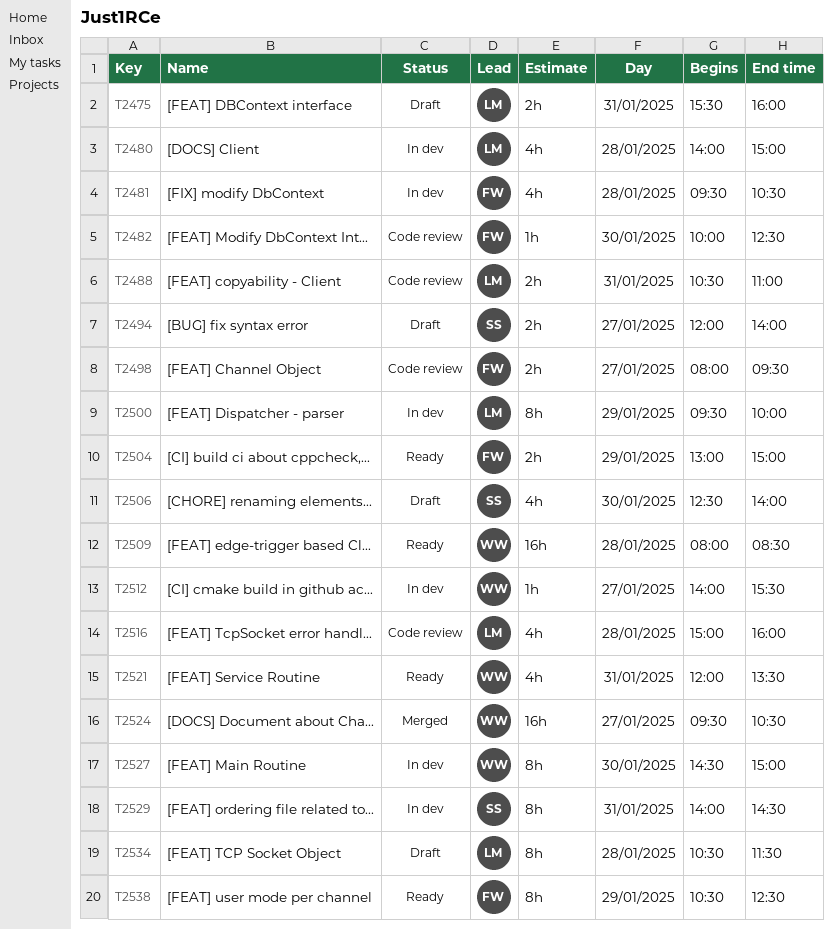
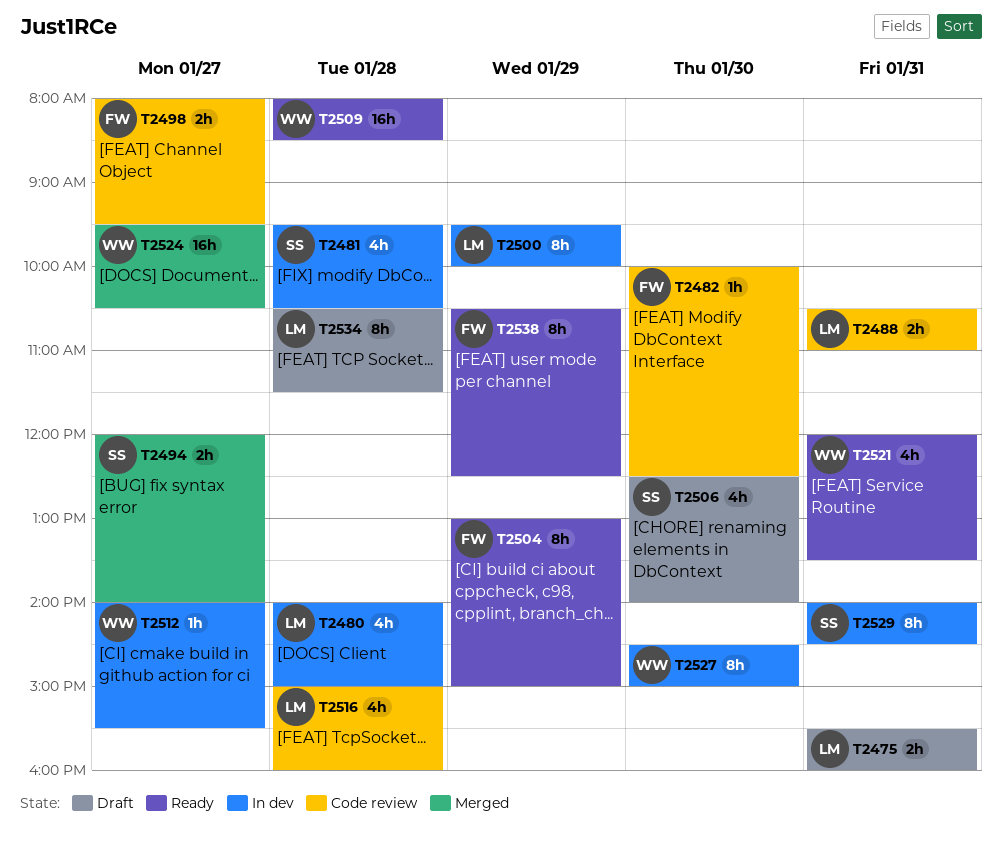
T2481, owner: FW -> SS
T2494, status: Draft -> Merged
T2504, estimate: 2h -> 8h

